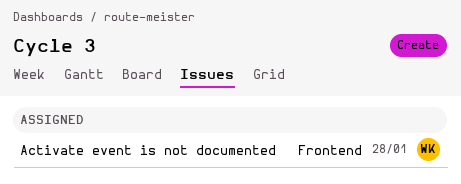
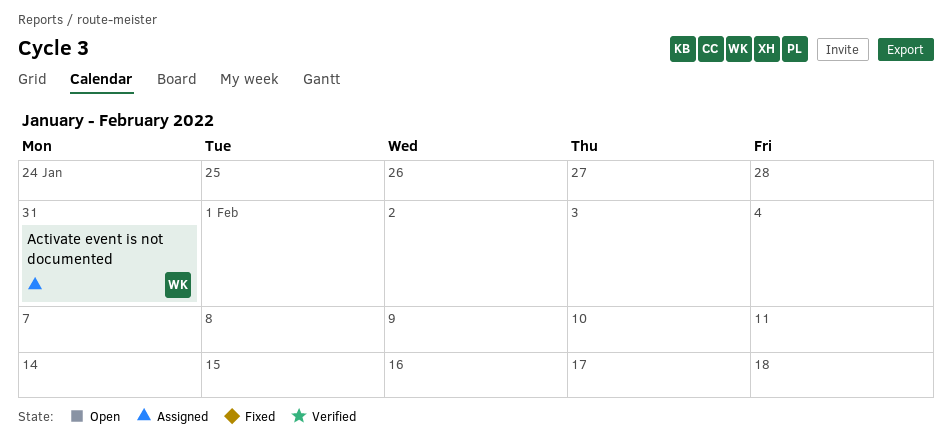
Activate event is not documented, due: Jan 28 -> Jan 31

